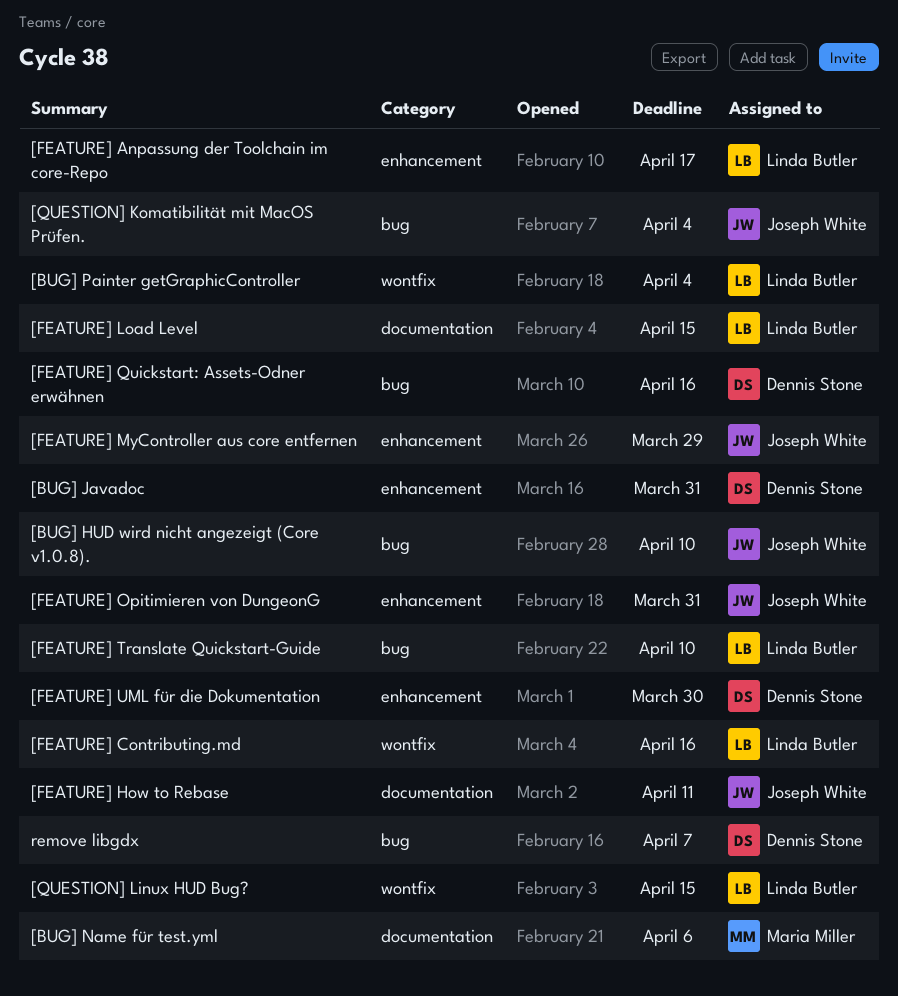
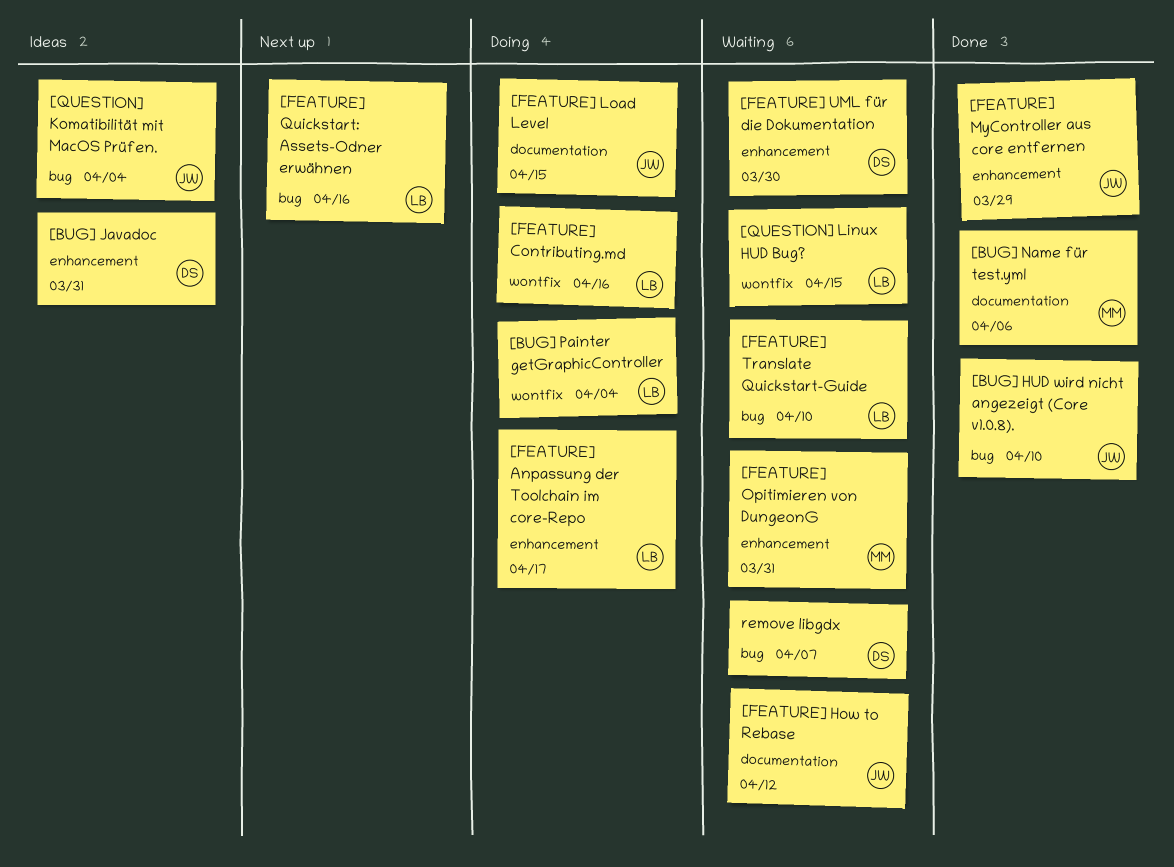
[FEATURE] How to Rebase, due: Apr 11 -> Apr 12
[FEATURE] Load Level, owner: Linda Butler -> Joseph White
[FEATURE] Opitimieren von DungeonG, owner: Joseph White -> Maria Miller
[FEATURE] Quickstart: Assets-Odner erwähnen, owner: Dennis Stone -> Linda Butler

